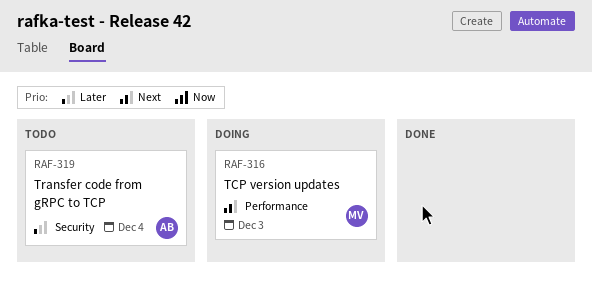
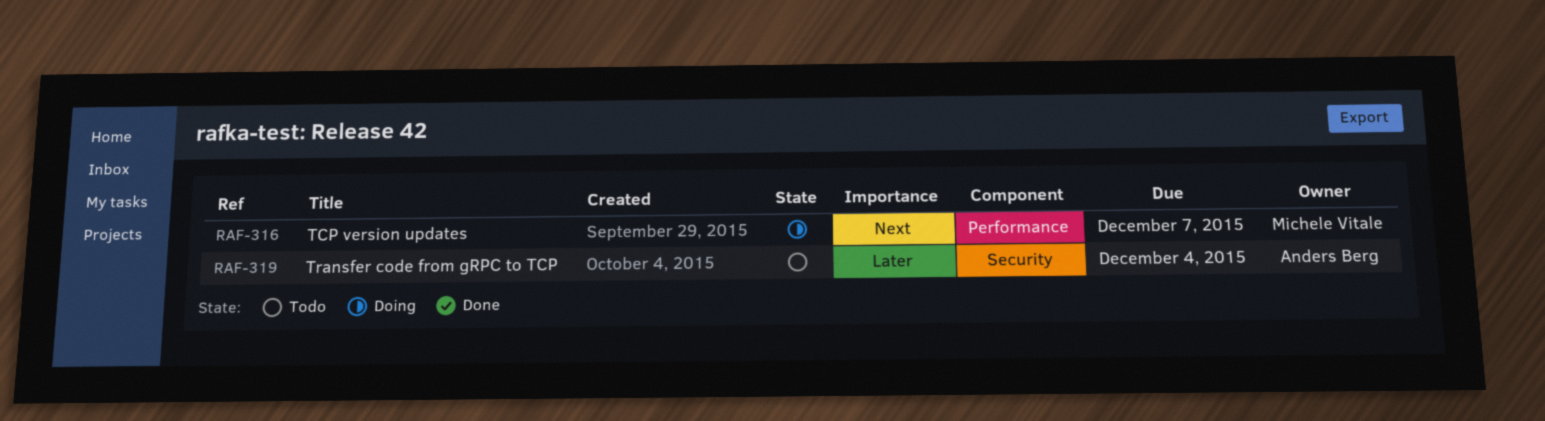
RAF-316, due: Dec 3 -> Dec 7

